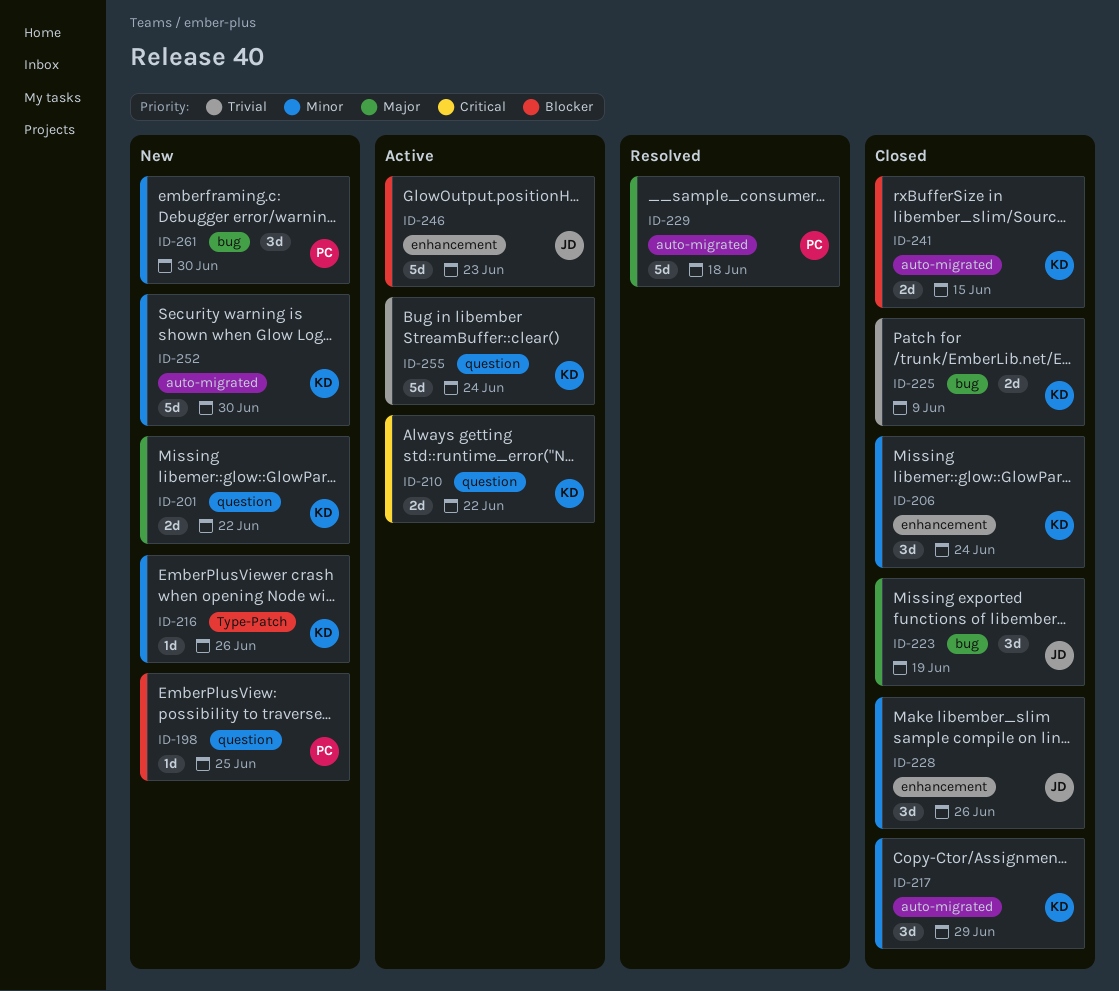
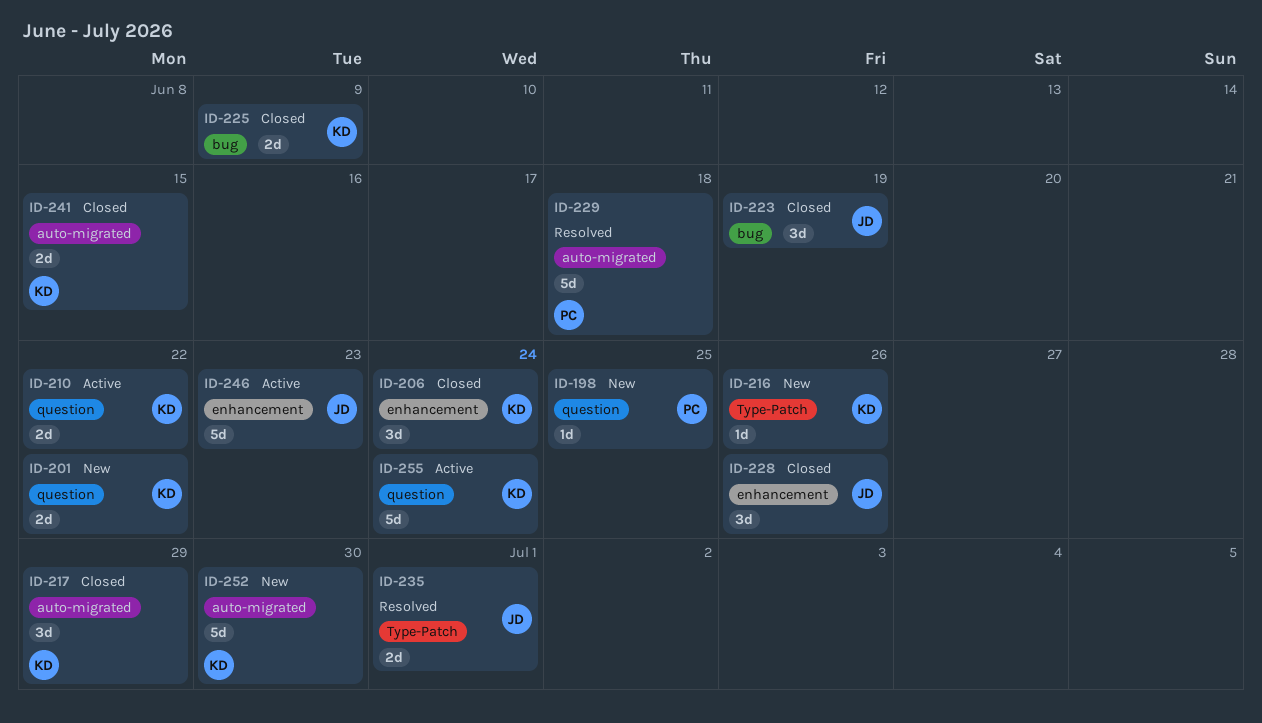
ID-235: none -> present
ID-261: present -> none

